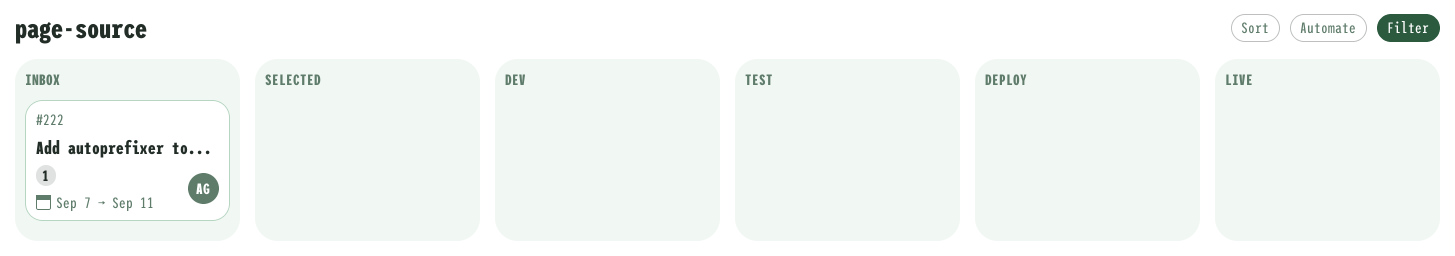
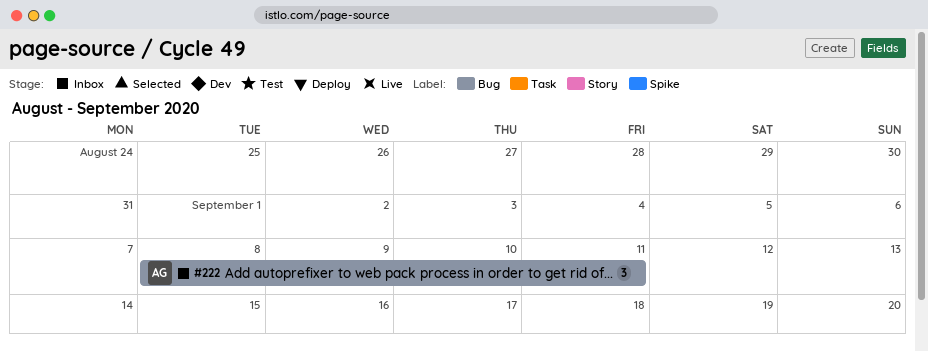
#222, estimate: 1 -> 3
#222, start: Sep 7 -> Sep 8

